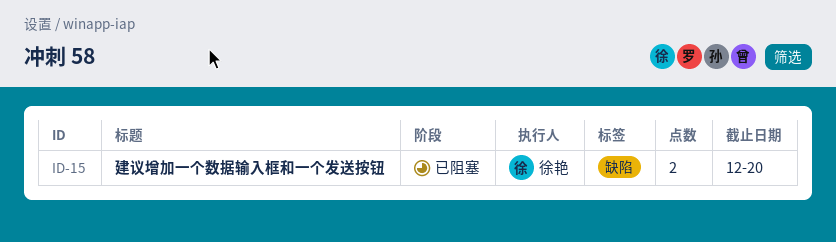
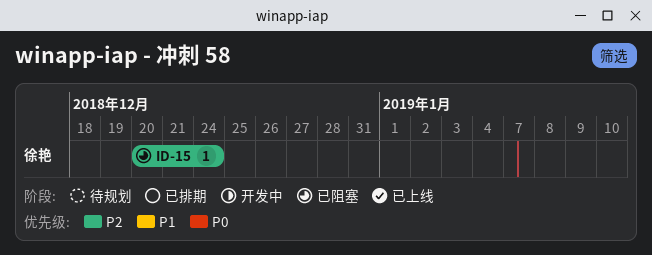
ID-15, estimate: 2 -> 1
ID-15, due: Dec 20 -> Dec 24

